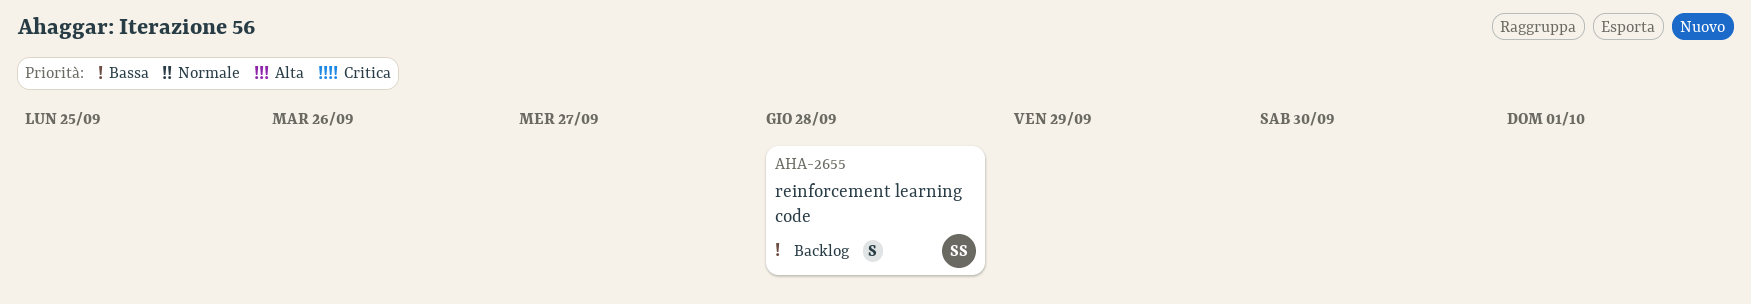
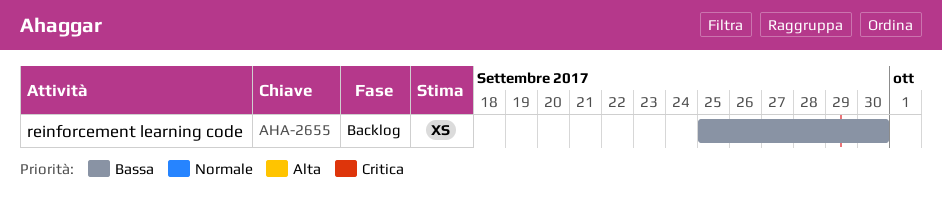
AHA-2655, estimate: S -> XS
AHA-2655, due: Sep 28 -> Sep 30

